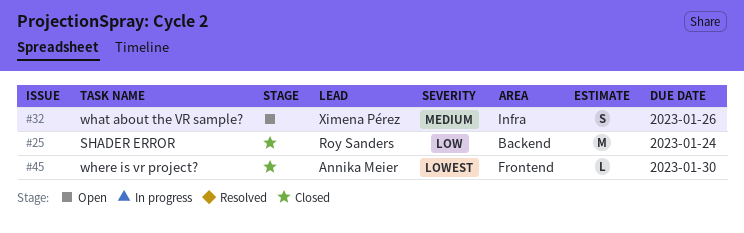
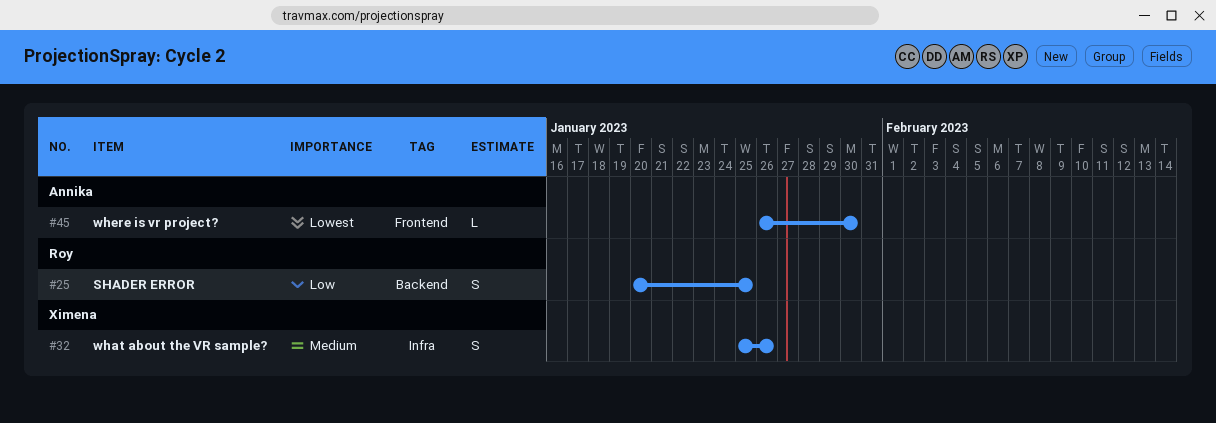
#25, estimate: M -> S
#25, due: Jan 24 -> Jan 25

